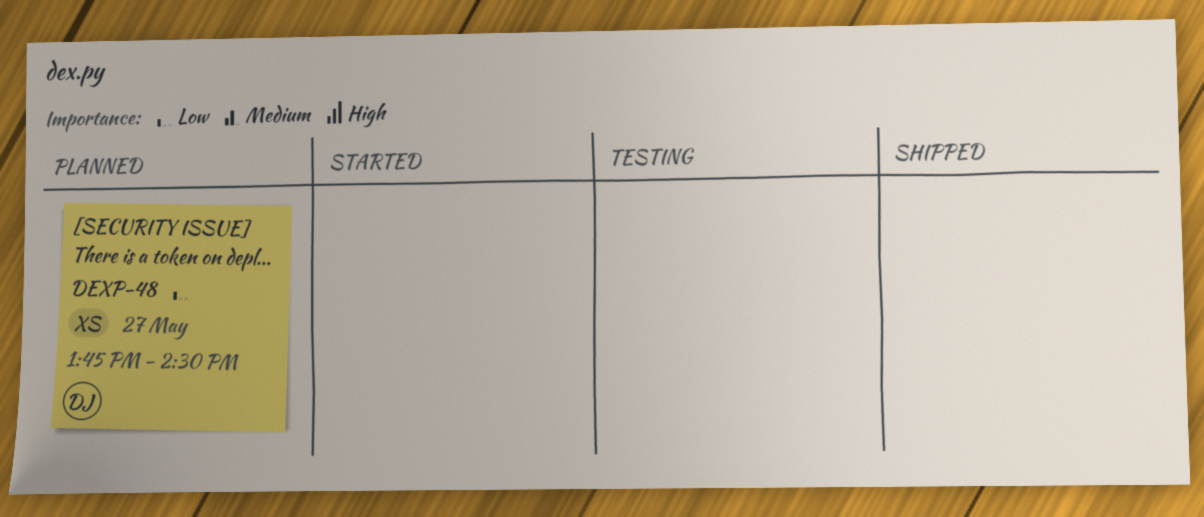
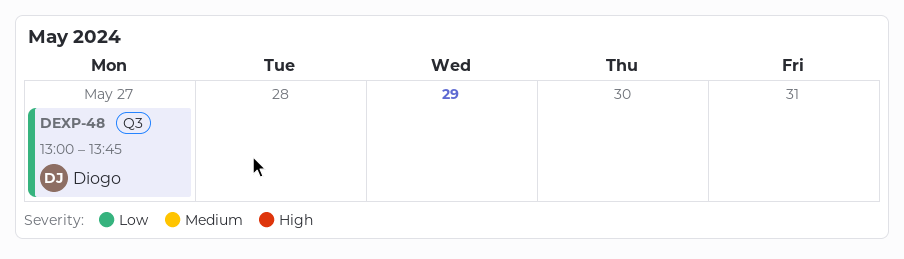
DEXP-48, begins: 13:45 -> 13:00
DEXP-48, ends: 14:30 -> 13:45

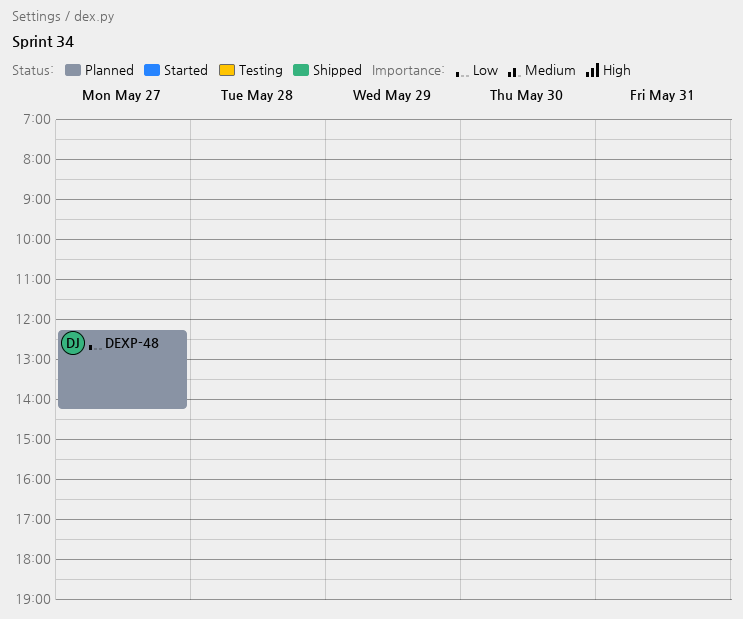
DEXP-48, begins: 13:00 -> 12:15
DEXP-48, ends: 13:45 -> 14:15

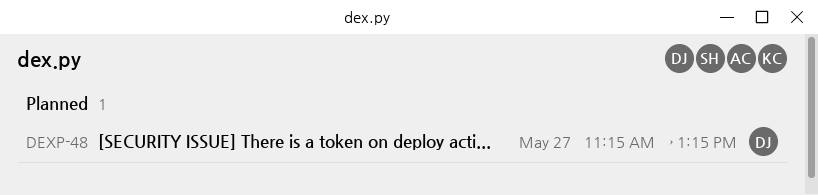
DEXP-48, begins: 12:15 -> 11:15
DEXP-48, ends: 14:15 -> 13:15

